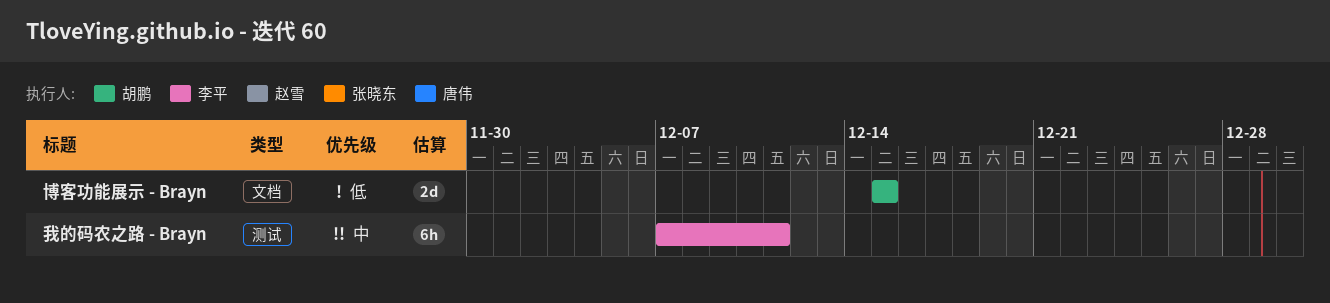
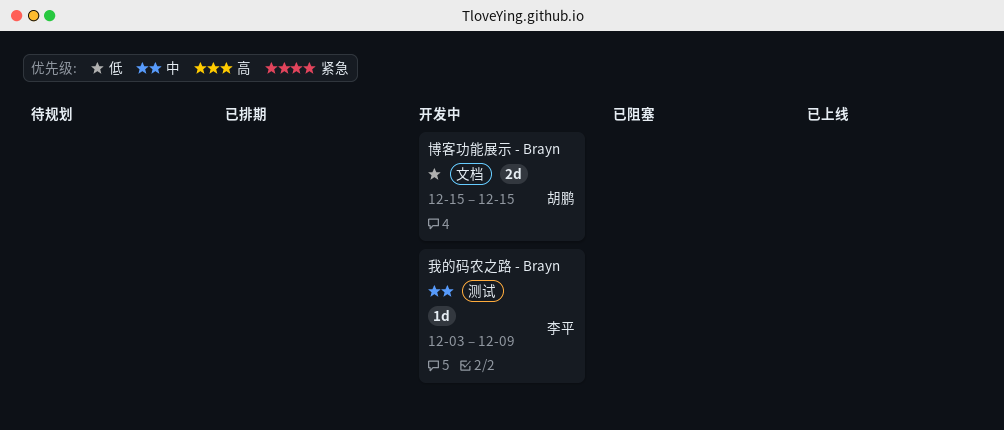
我的码农之路 - Brayn, estimate: 6h -> 1d
我的码农之路 - Brayn, start: Dec 7 -> Dec 3
我的码农之路 - Brayn, due: Dec 11 -> Dec 9

